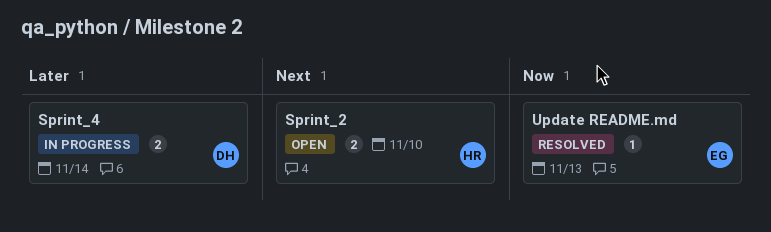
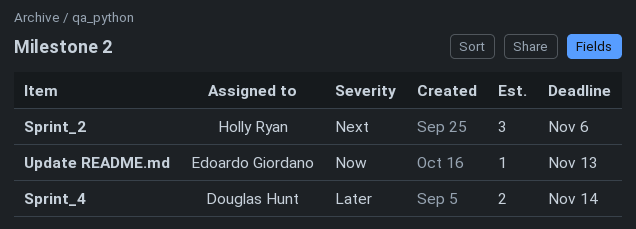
Sprint_2, estimate: 2 -> 3
Sprint_2, due: Nov 10 -> Nov 6

